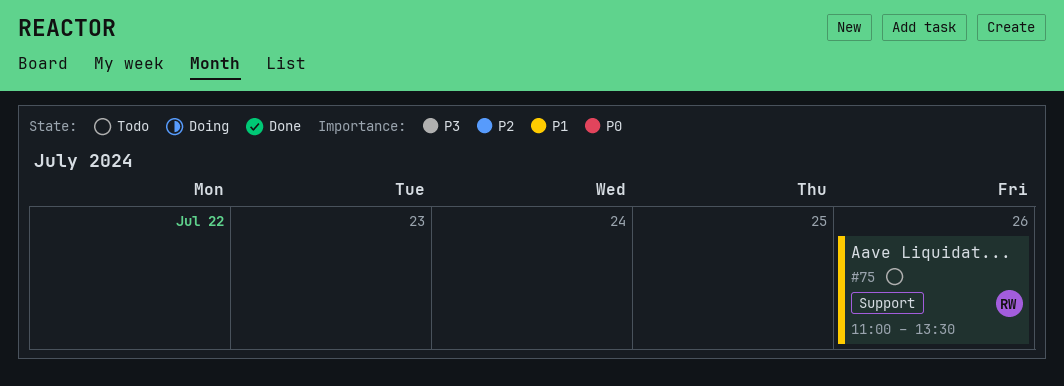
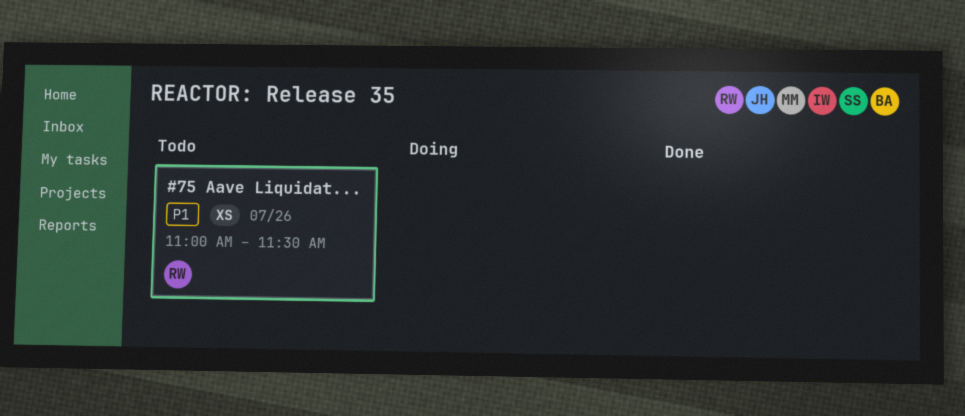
#75, ends: 13:30 -> 11:30

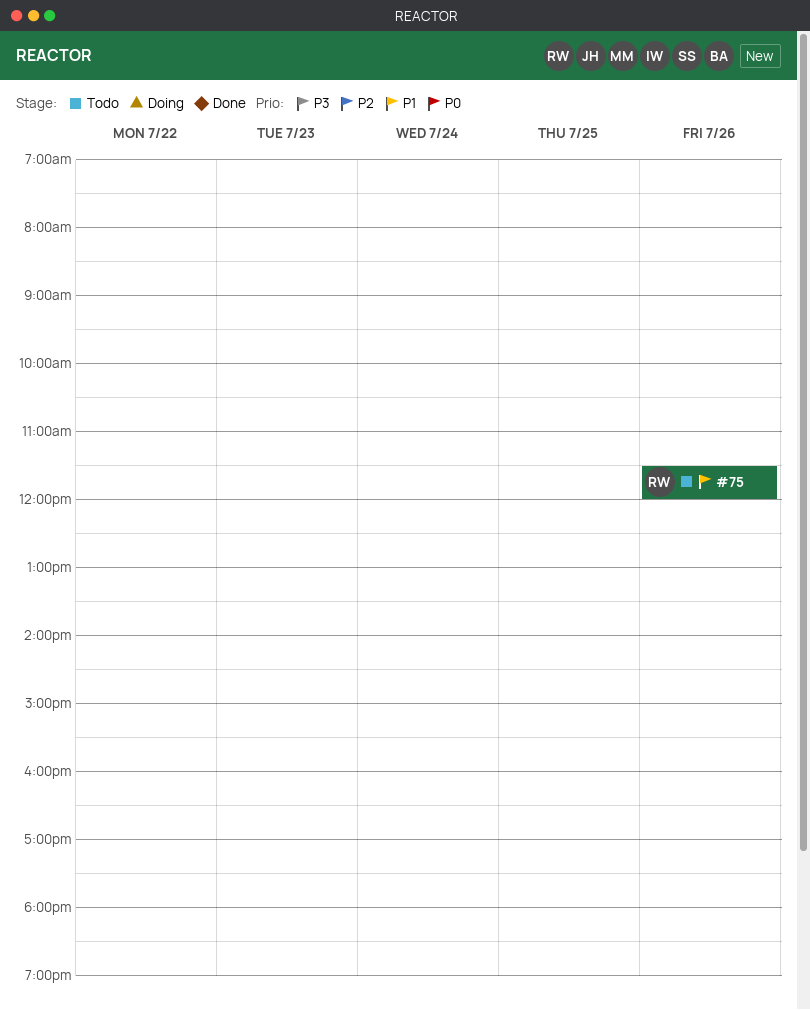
#75, begins: 11:00 -> 11:30
#75, ends: 11:30 -> 12:00

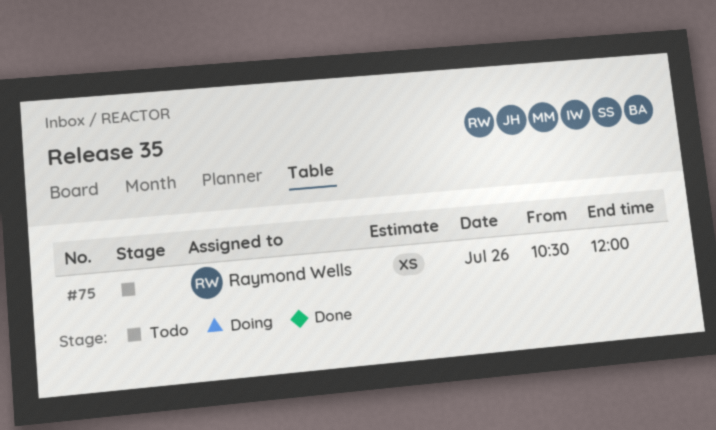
#75, begins: 11:30 -> 10:30

